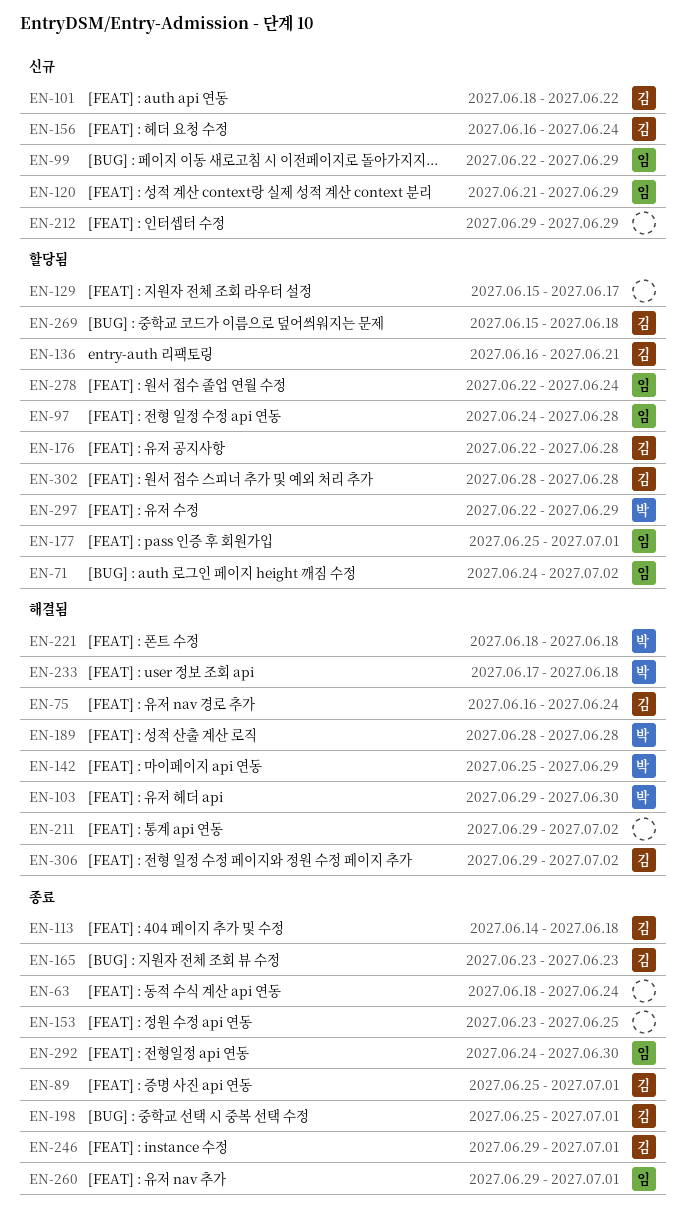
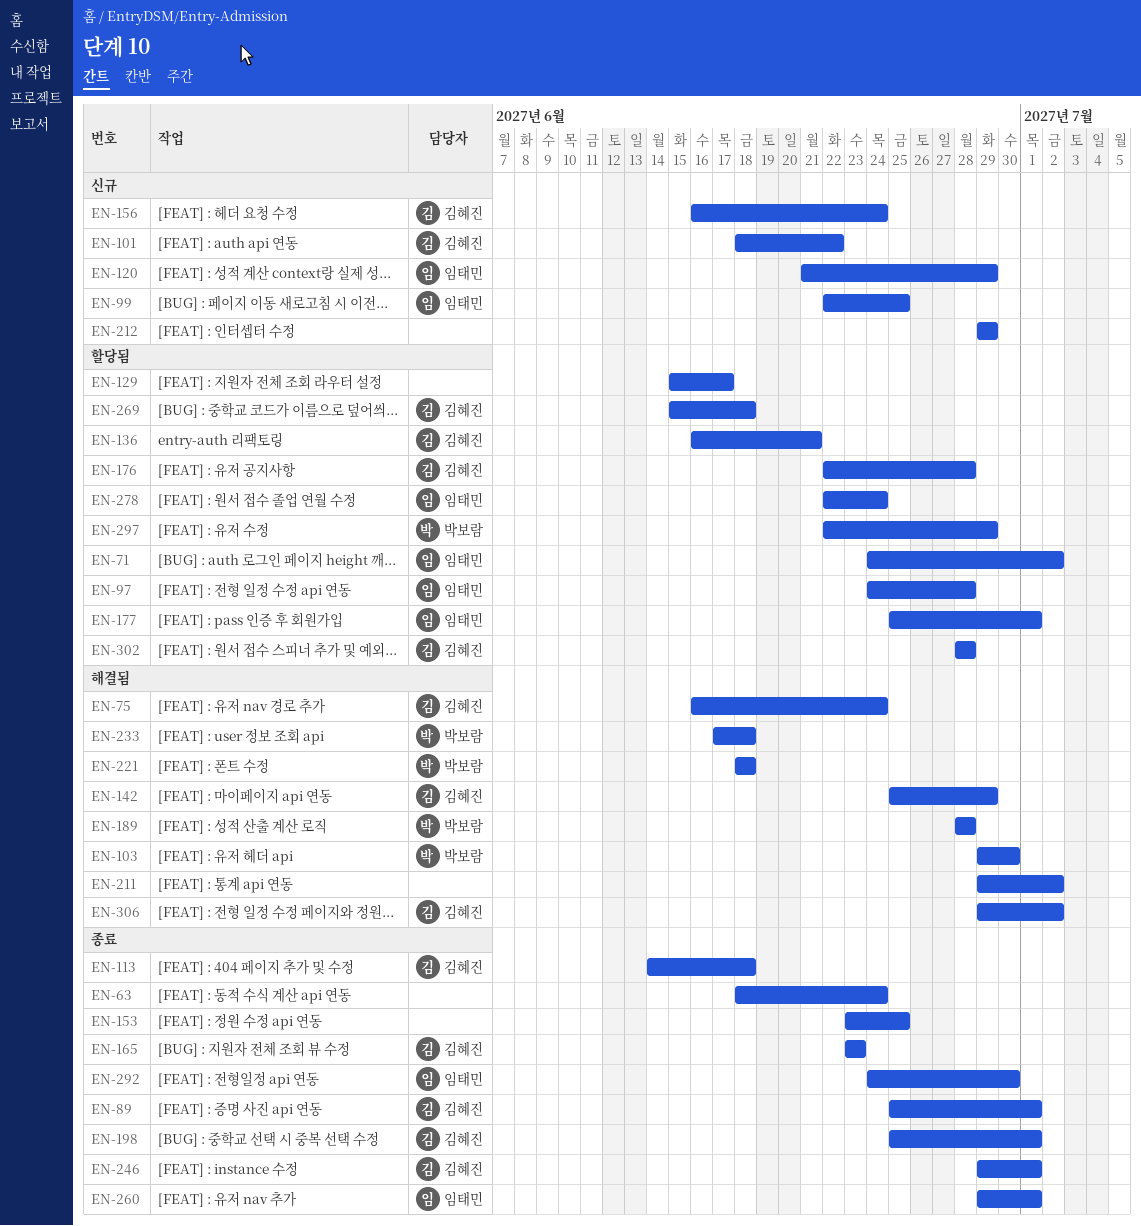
EN-99, due: Jun 29 -> Jun 25
EN-142, owner: 박보람 -> 김혜진

